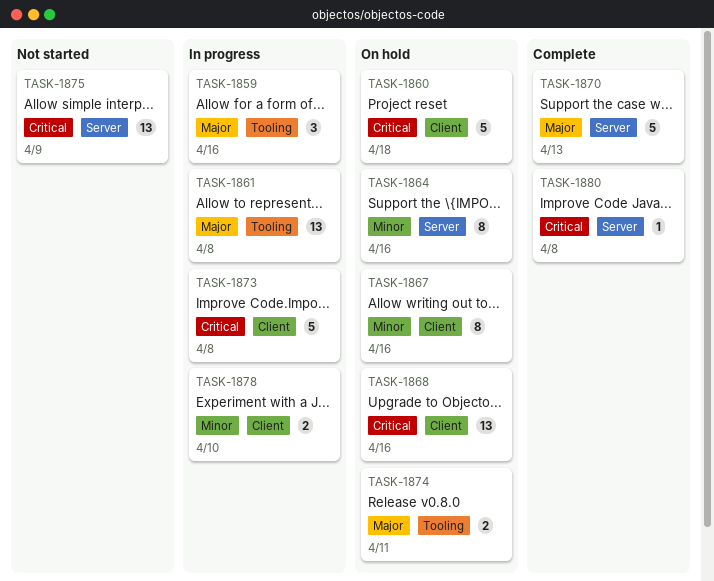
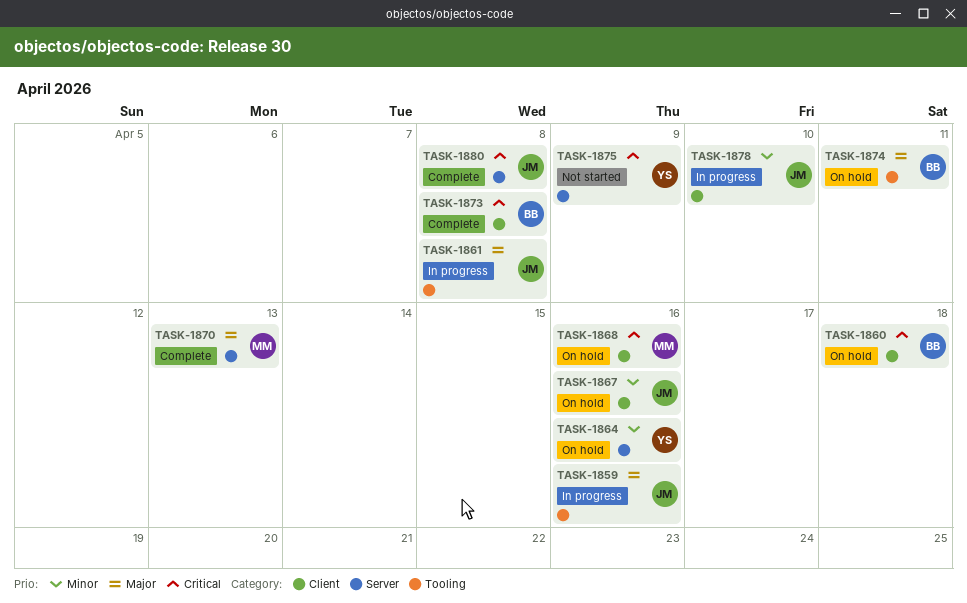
TASK-1873, status: In progress -> Complete

